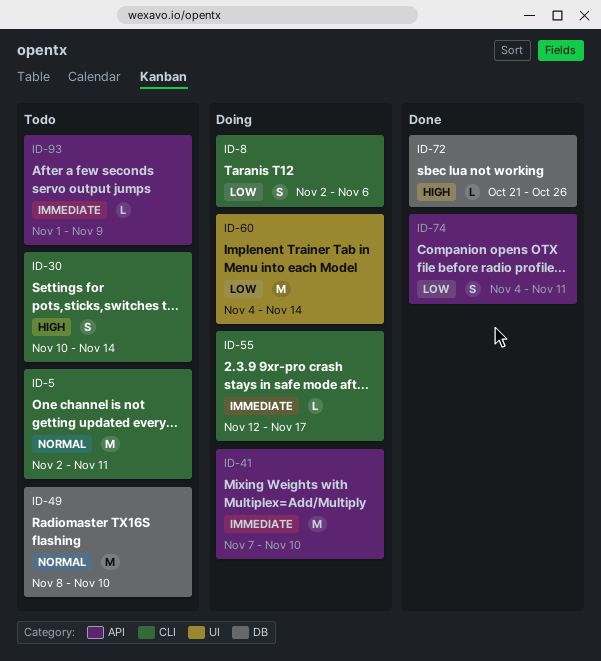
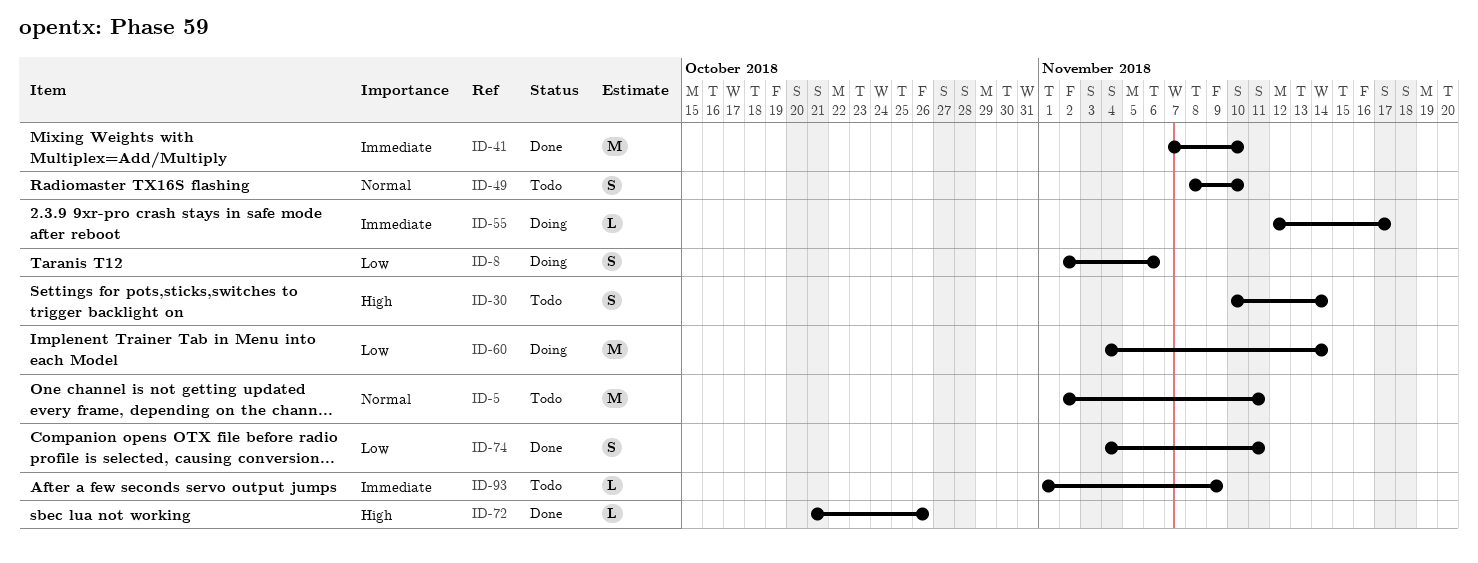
ID-41, status: Doing -> Done
ID-49, estimate: M -> S

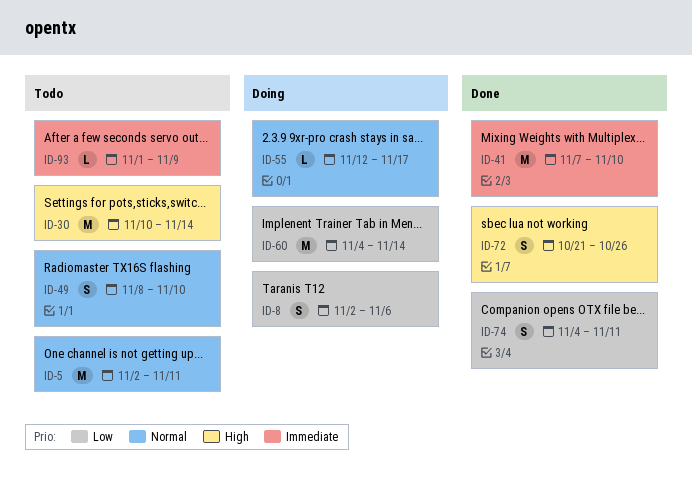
ID-30, estimate: S -> M
ID-55, priority: Immediate -> Normal
ID-72, estimate: L -> S

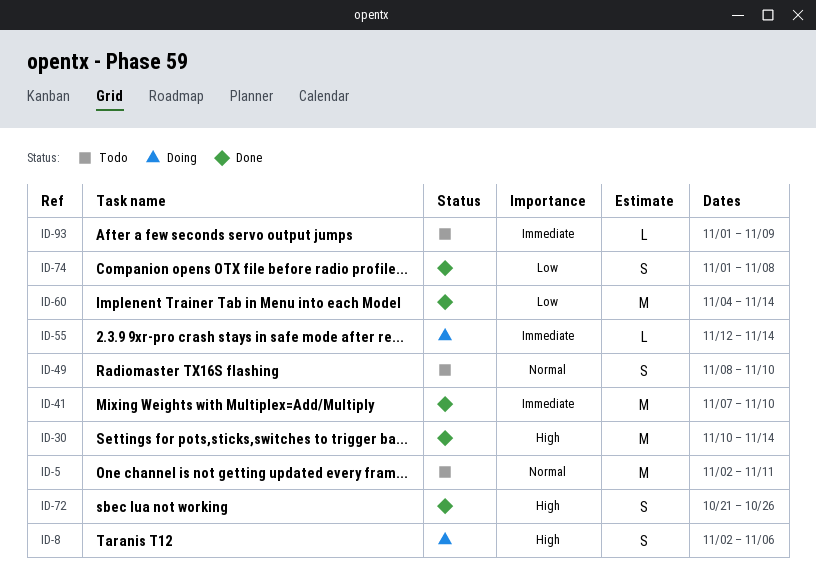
ID-8, priority: Low -> High
ID-30, status: Todo -> Done
ID-55, priority: Normal -> Immediate
ID-55, due: Nov 17 -> Nov 14
ID-60, status: Doing -> Done
ID-74, start: Nov 4 -> Nov 1
ID-74, due: Nov 11 -> Nov 8

